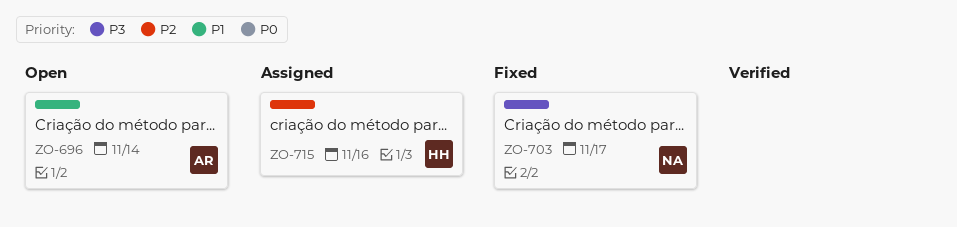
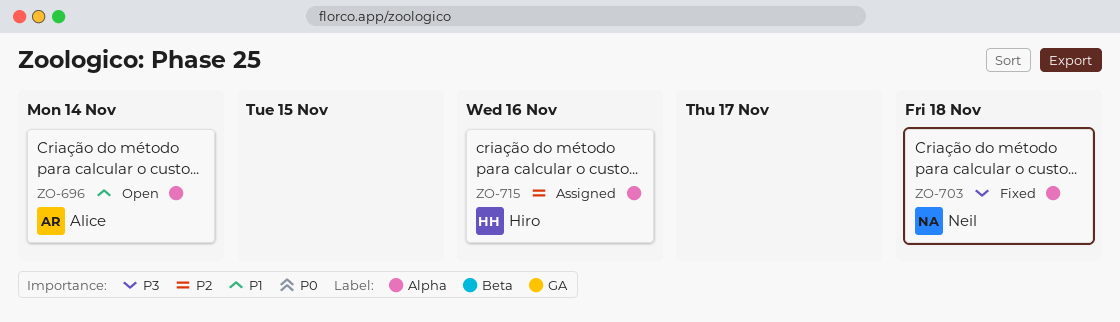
ZO-703, due: Nov 17 -> Nov 18

